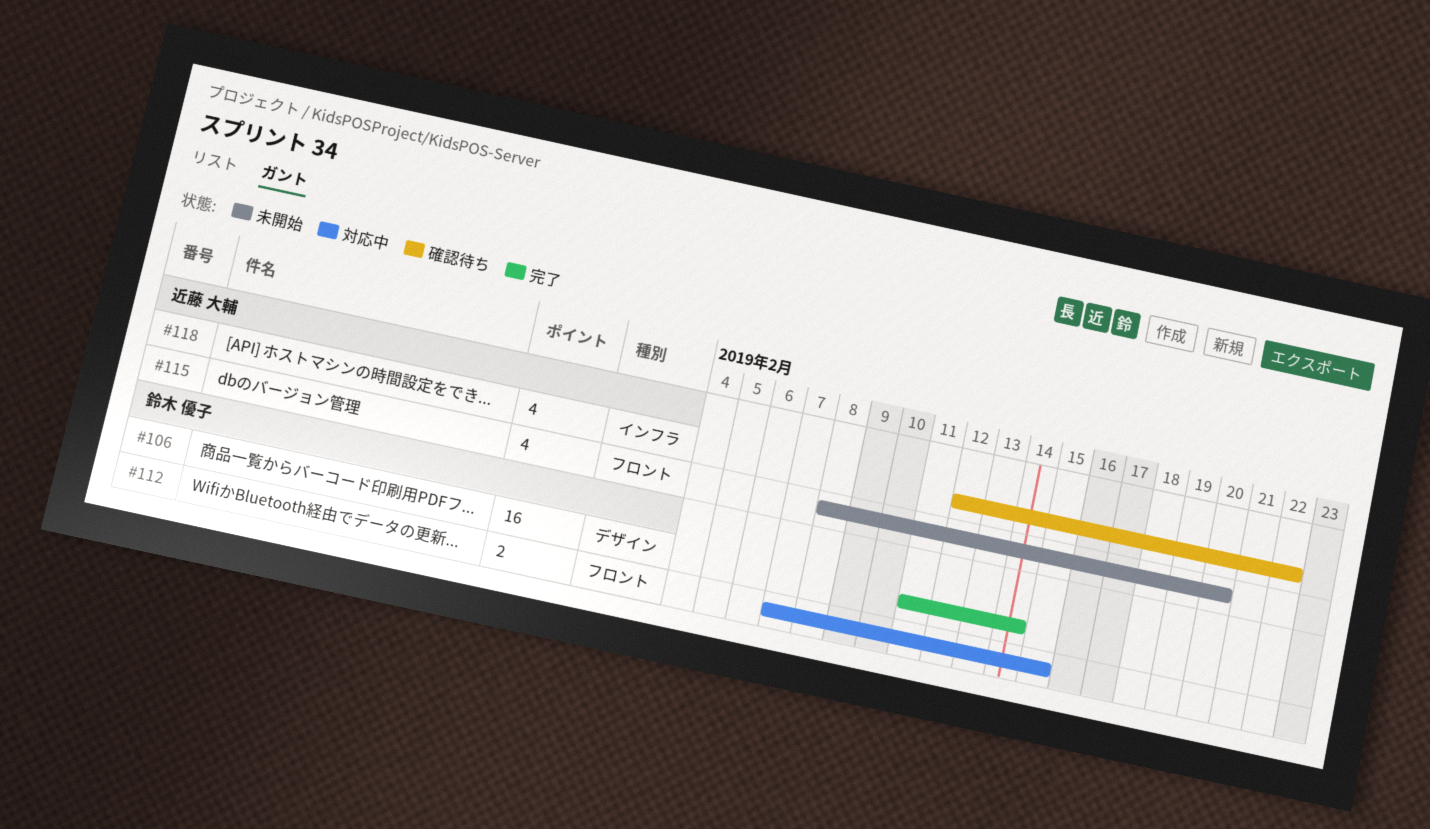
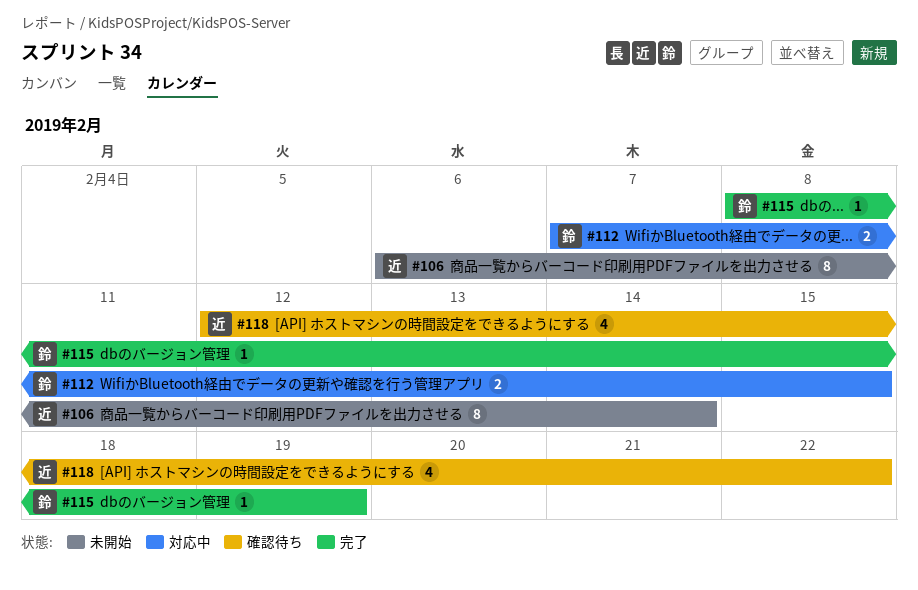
#106, status: 完了 -> 未開始
#106, owner: 鈴木 優子 -> 近藤 大輔
#106, estimate: 16 -> 8
#106, start: Feb 11 -> Feb 6
#115, status: 未開始 -> 完了
#115, owner: 近藤 大輔 -> 鈴木 優子
#115, estimate: 4 -> 1
#115, due: Feb 20 -> Feb 19

